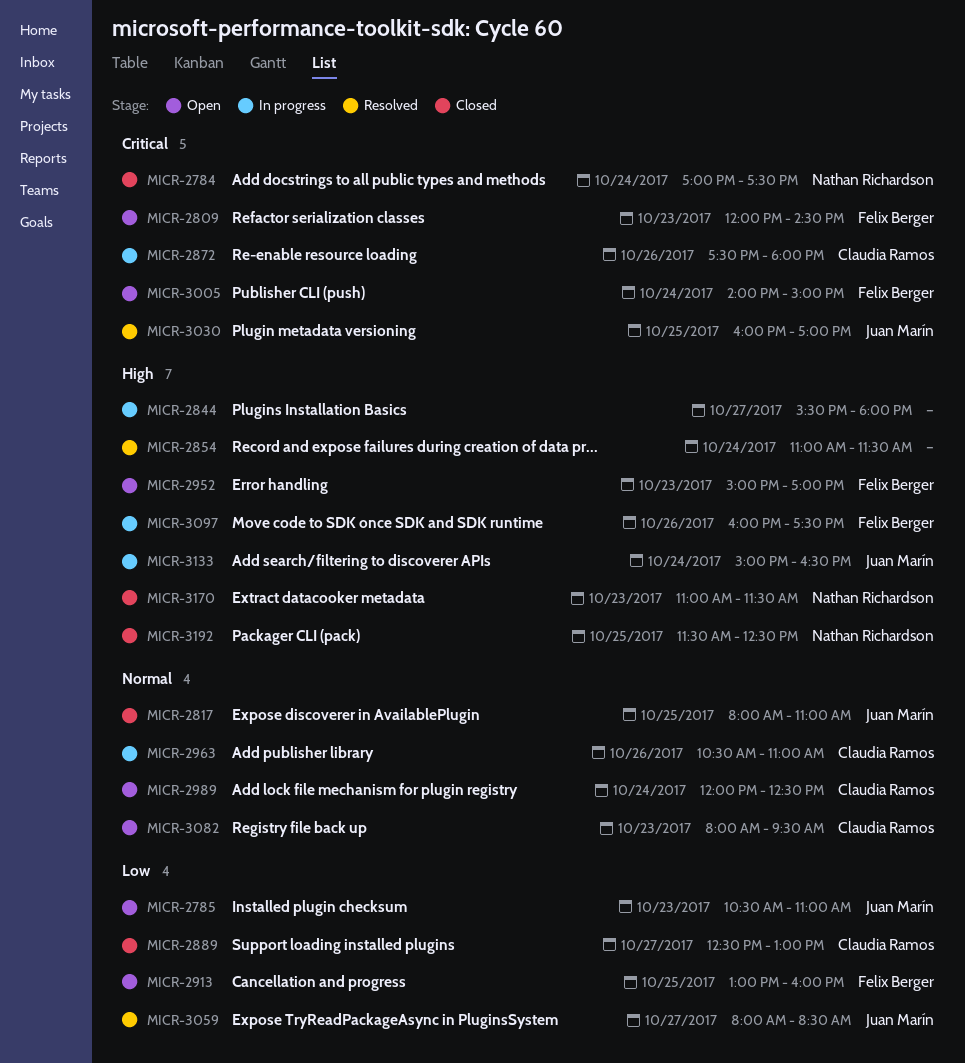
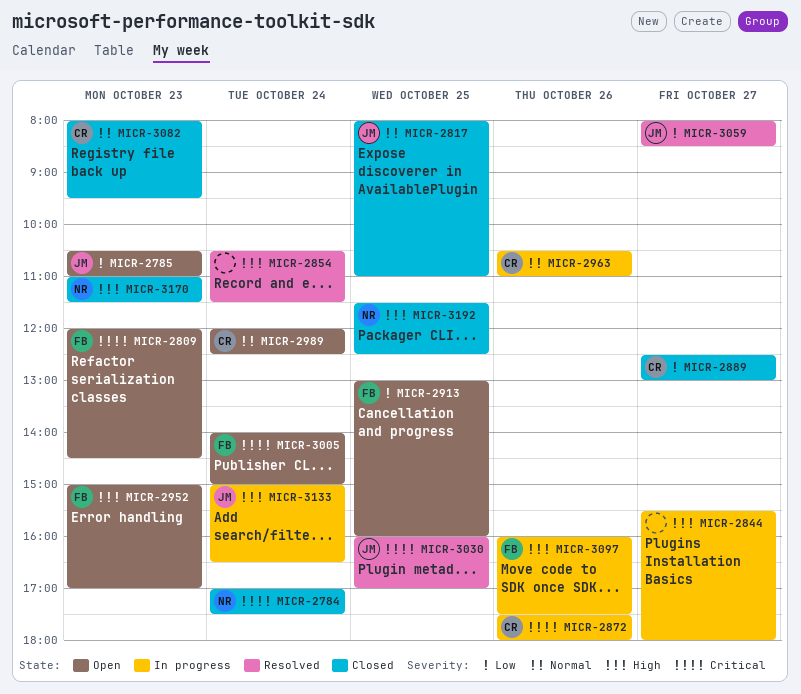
MICR-2854, begins: 11:00 -> 10:30
MICR-3082, status: Open -> Closed

